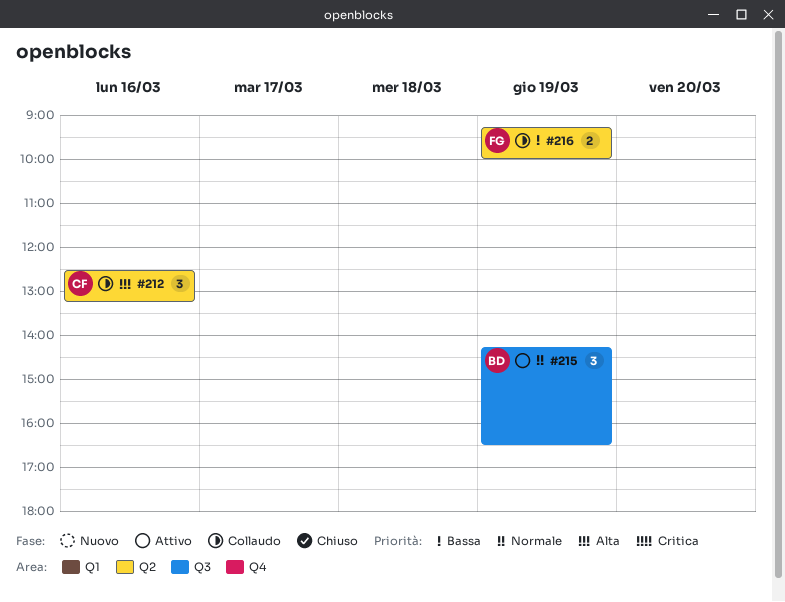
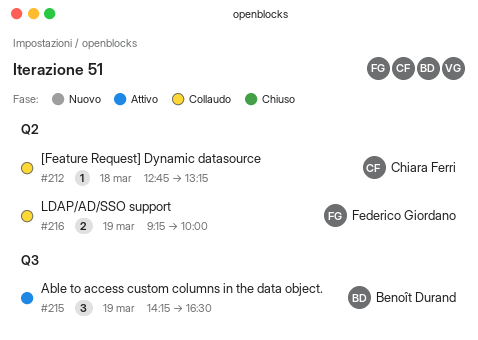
#212, estimate: 3 -> 1
#212, day: Mar 16 -> Mar 18
#212, begins: 12:30 -> 12:45

